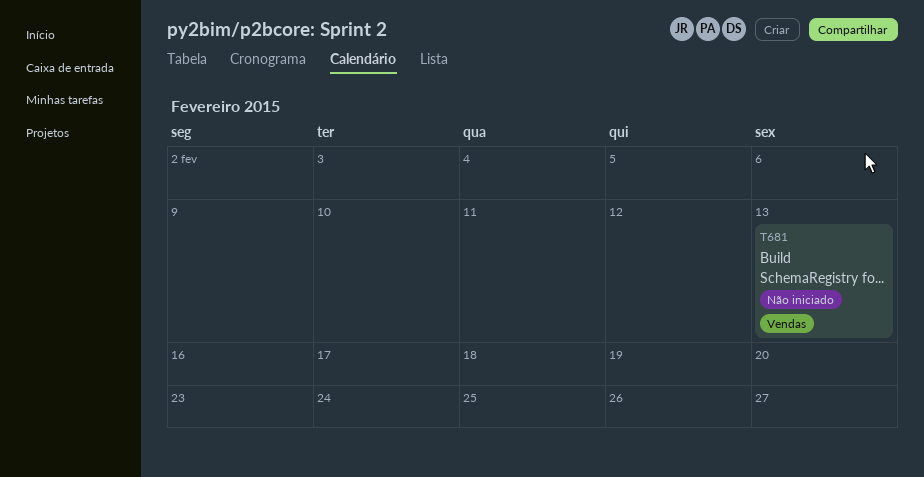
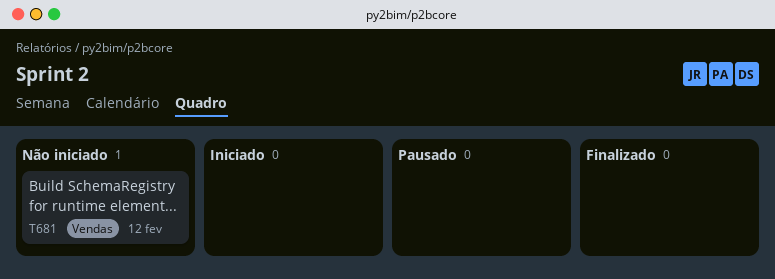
T681, due: Feb 13 -> Feb 12

